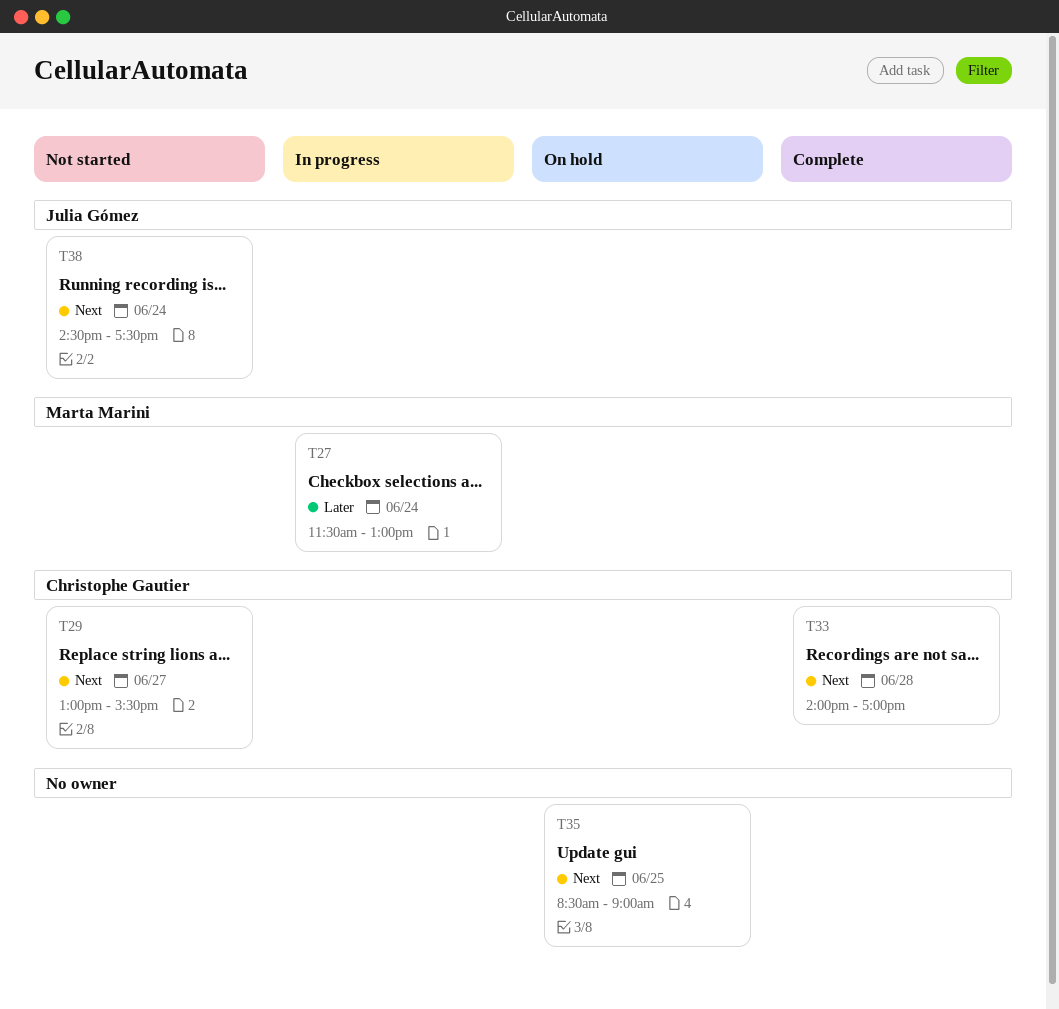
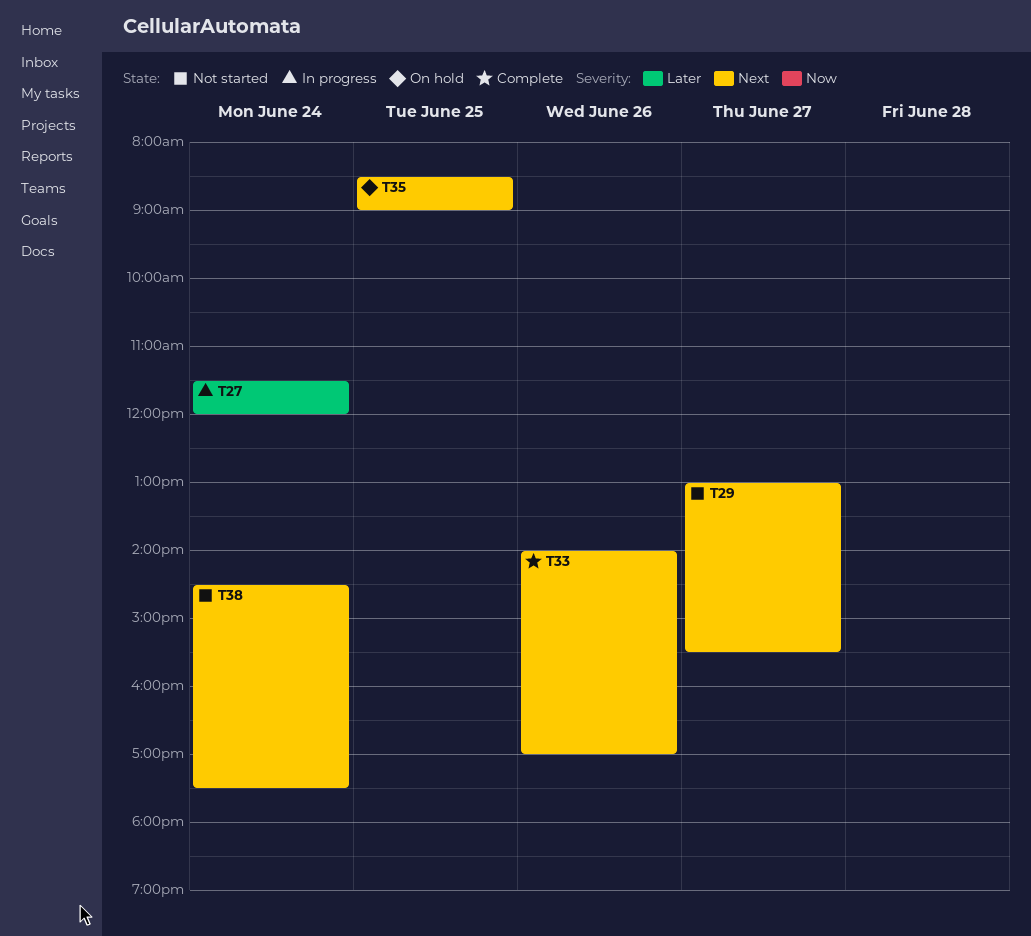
T27, ends: 13:00 -> 12:00
T33, day: Jun 28 -> Jun 26

